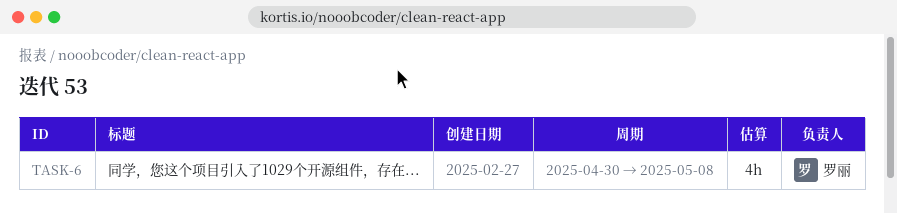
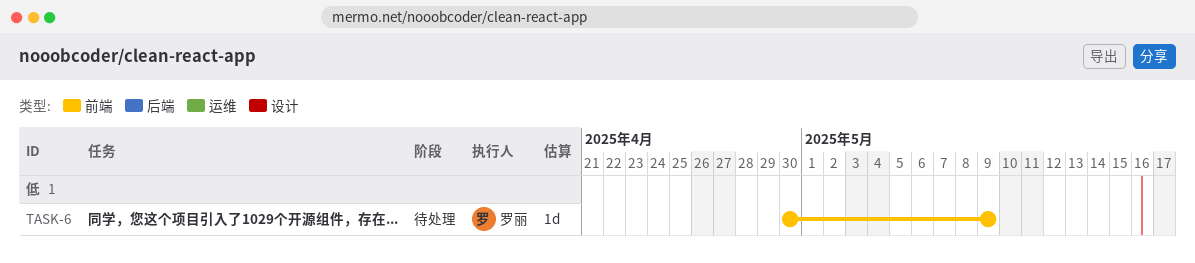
TASK-6, estimate: 4h -> 1d
TASK-6, due: May 8 -> May 9

